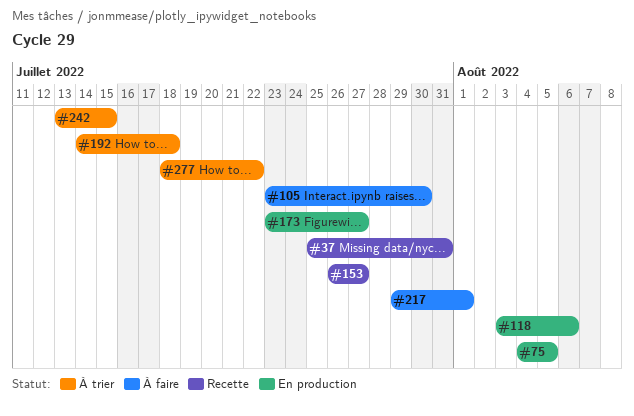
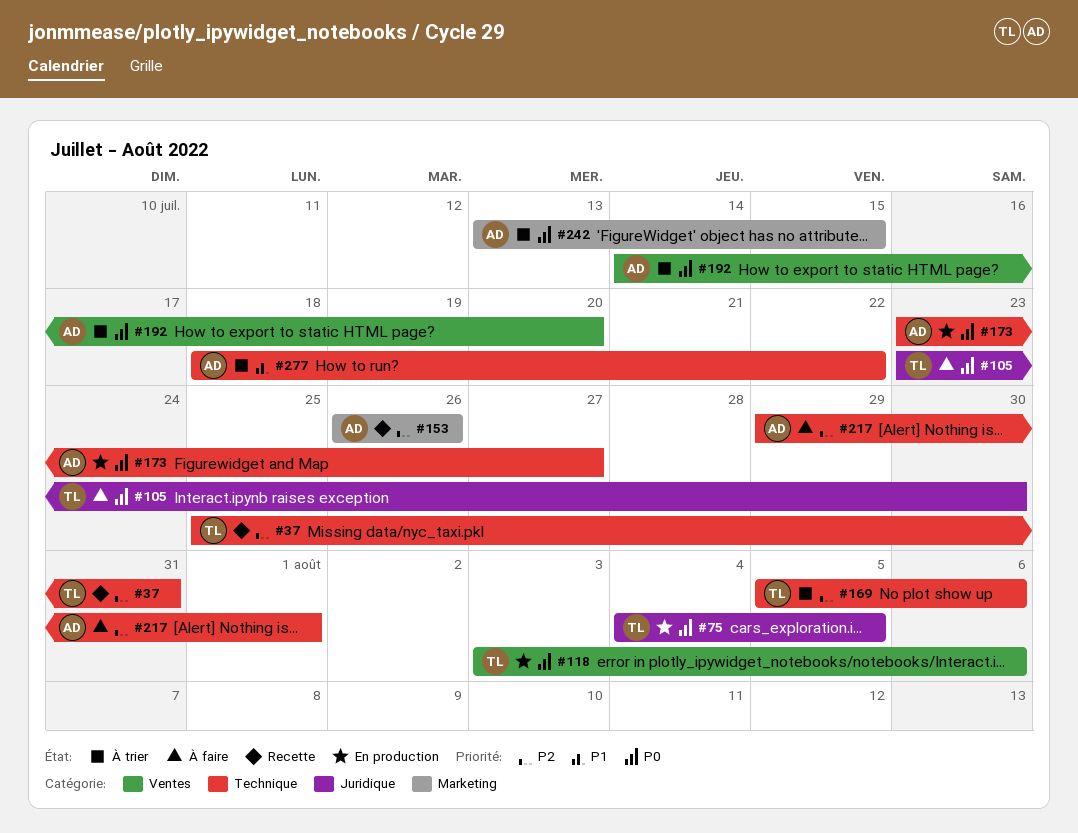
#153, due: Jul 27 -> Jul 26
#169: none -> present
#192, due: Jul 18 -> Jul 20

